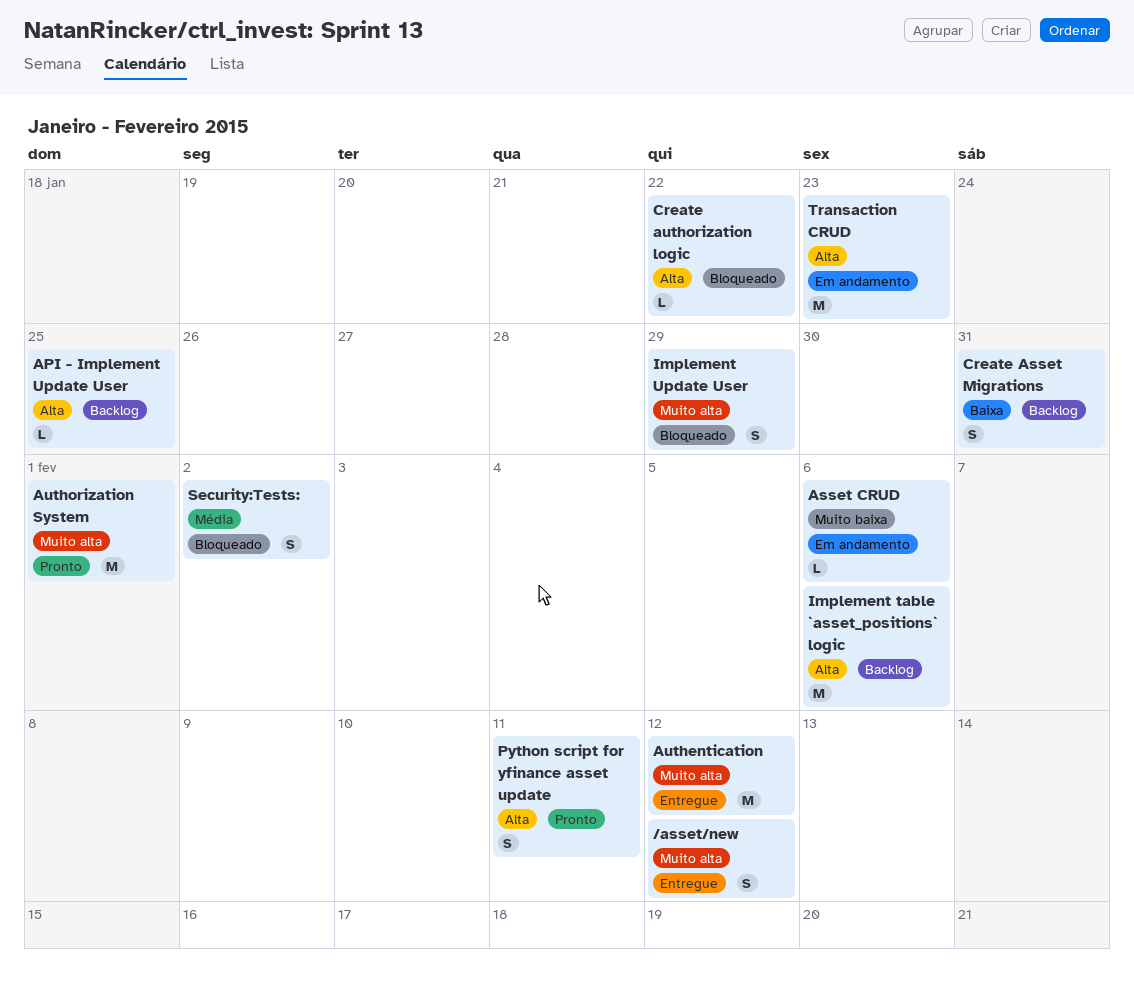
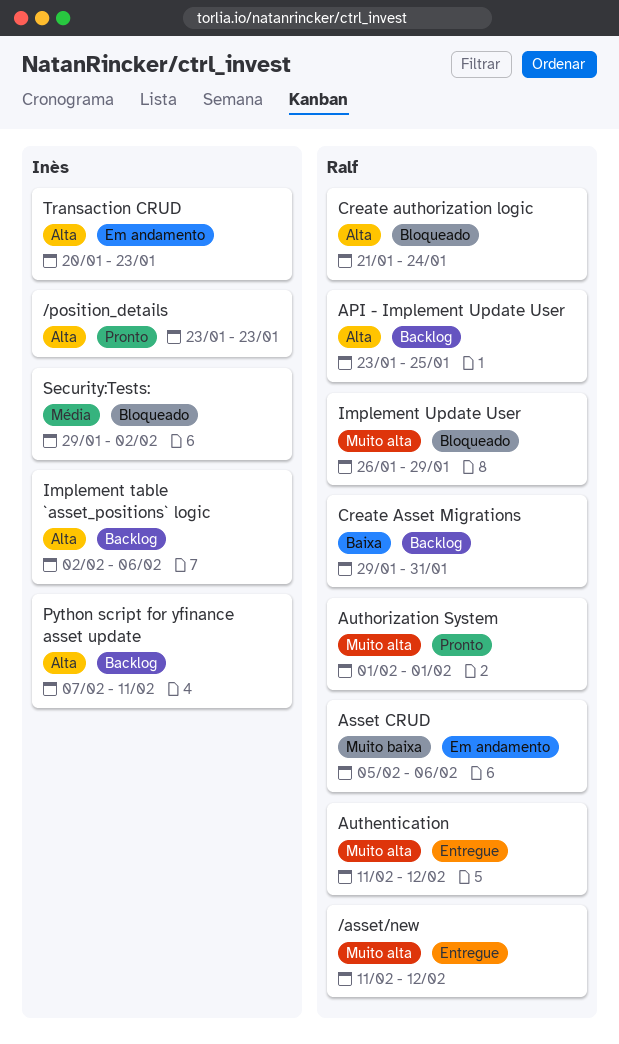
/position_details: none -> present
Create authorization logic, due: Jan 22 -> Jan 24
Python script for yfinance asset update, status: Pronto -> Backlog

